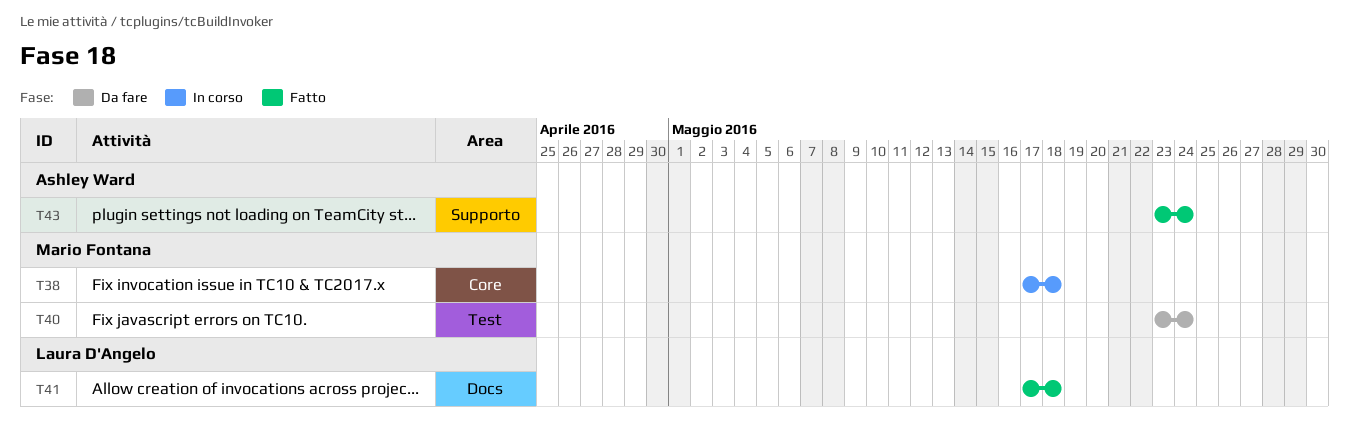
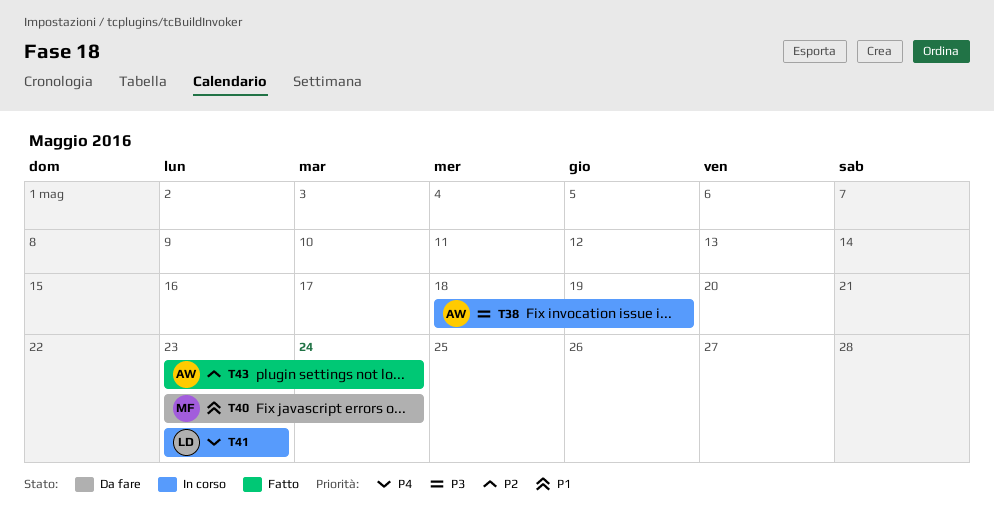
T38, owner: Mario Fontana -> Ashley Ward
T38, start: May 17 -> May 18
T38, due: May 18 -> May 19
T41, status: Fatto -> In corso
T41, start: May 17 -> May 23
T41, due: May 18 -> May 23

